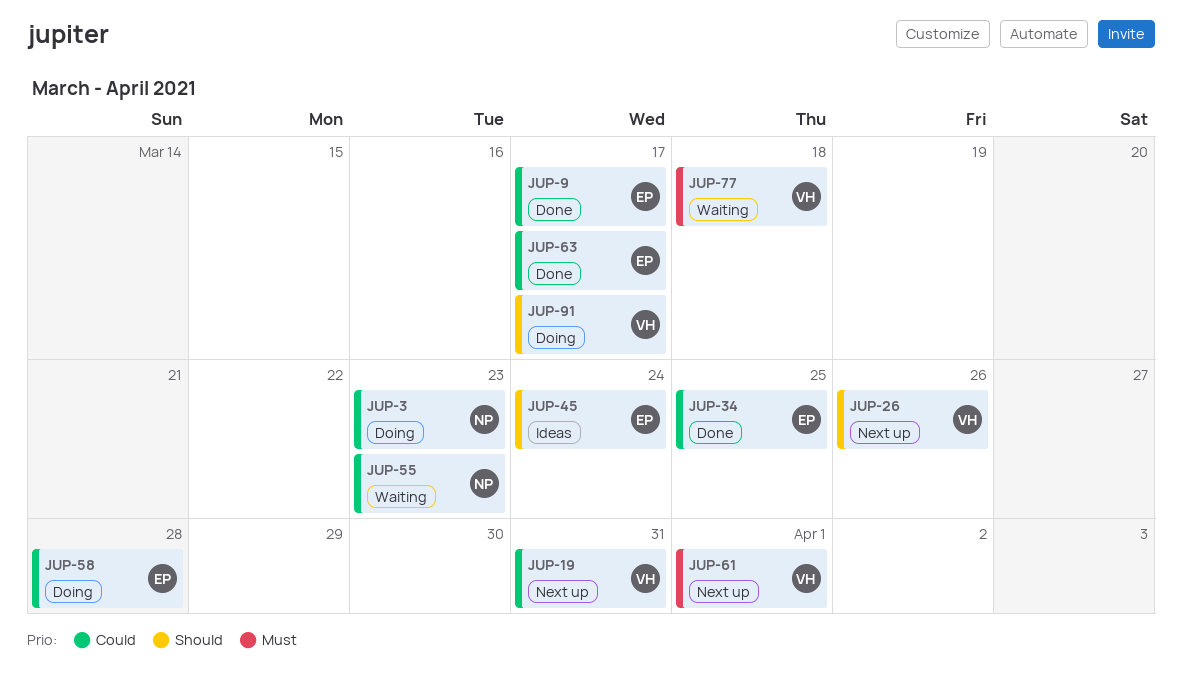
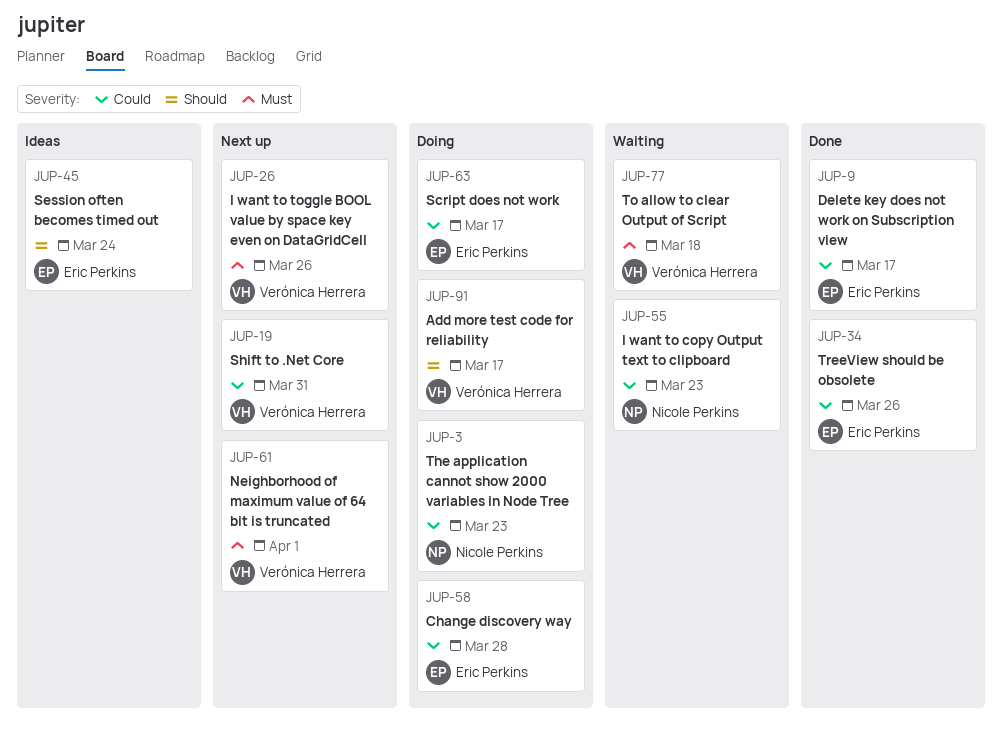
JUP-26, priority: Should -> Must
JUP-34, due: Mar 25 -> Mar 26
JUP-63, status: Done -> Doing

